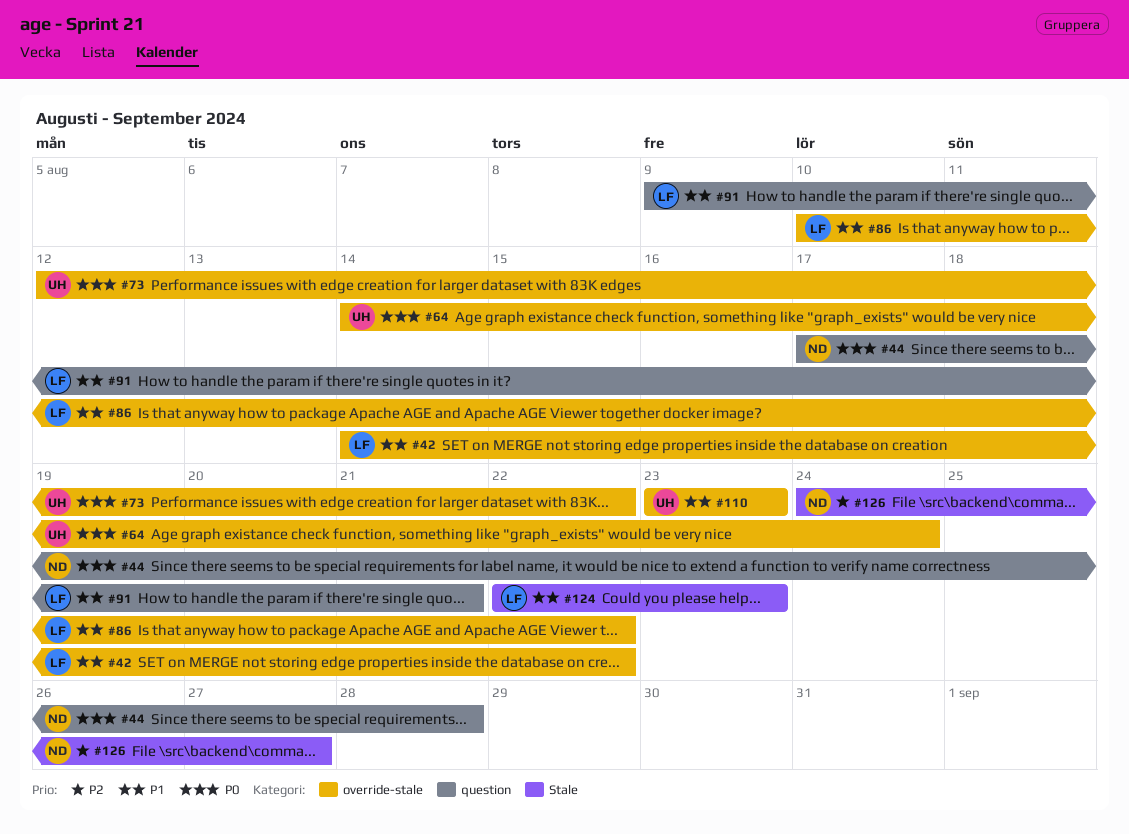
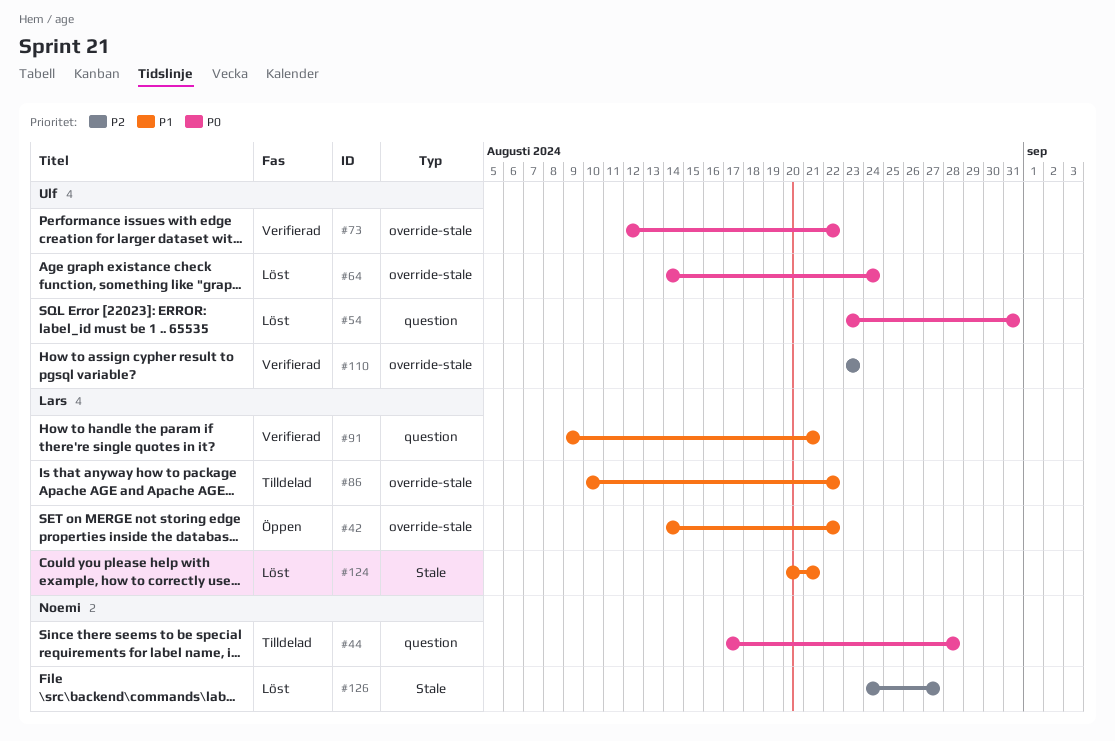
#54: none -> present
#110, priority: P1 -> P2
#124, start: Aug 22 -> Aug 20
#124, due: Aug 23 -> Aug 21

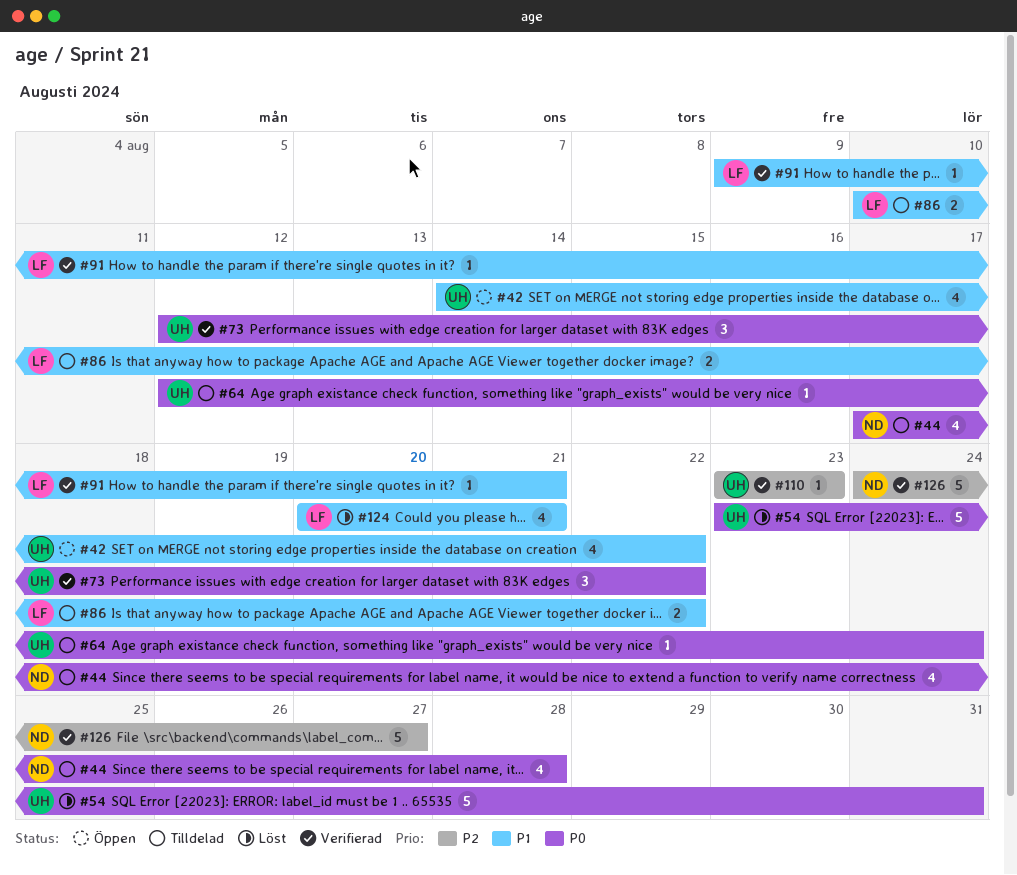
#42, owner: Lars -> Ulf
#64, status: Löst -> Tilldelad
#64, start: Aug 14 -> Aug 12
#126, status: Löst -> Verifierad

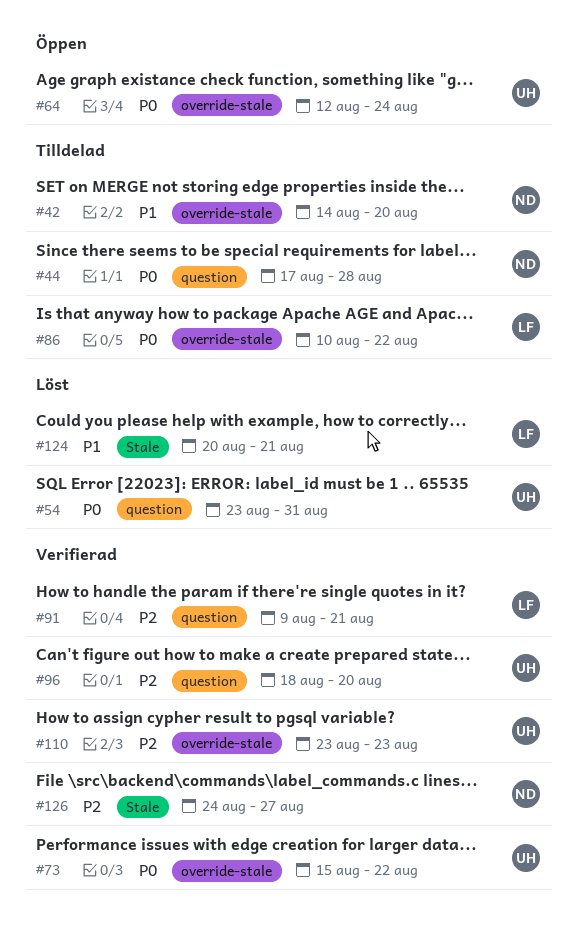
#42, status: Öppen -> Tilldelad
#42, owner: UH -> ND
#42, due: Aug 22 -> Aug 20
#64, status: Tilldelad -> Öppen
#73, start: Aug 12 -> Aug 15
#86, priority: P1 -> P0
#91, priority: P1 -> P2
#96: none -> present

